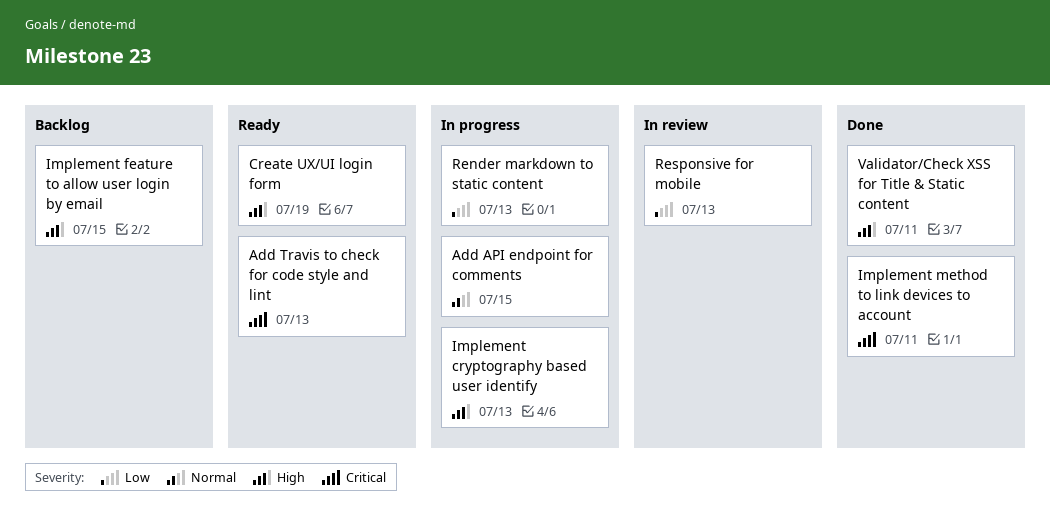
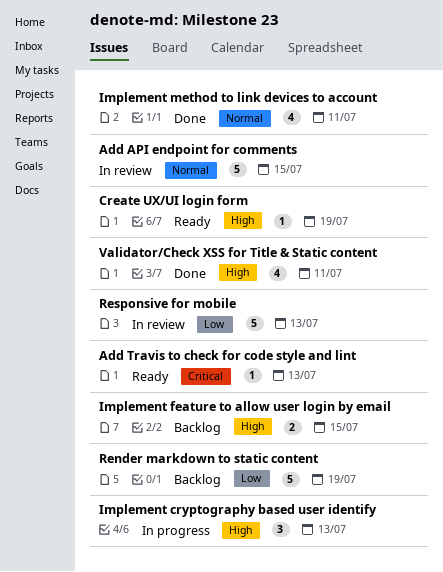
Add API endpoint for comments, status: In progress -> In review
Implement method to link devices to account, priority: Critical -> Normal
Render markdown to static content, status: In progress -> Backlog
Render markdown to static content, due: Jul 13 -> Jul 19

